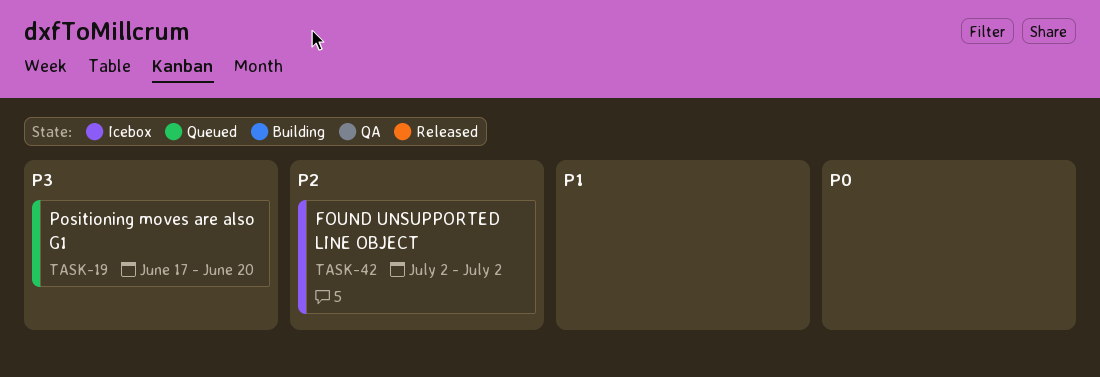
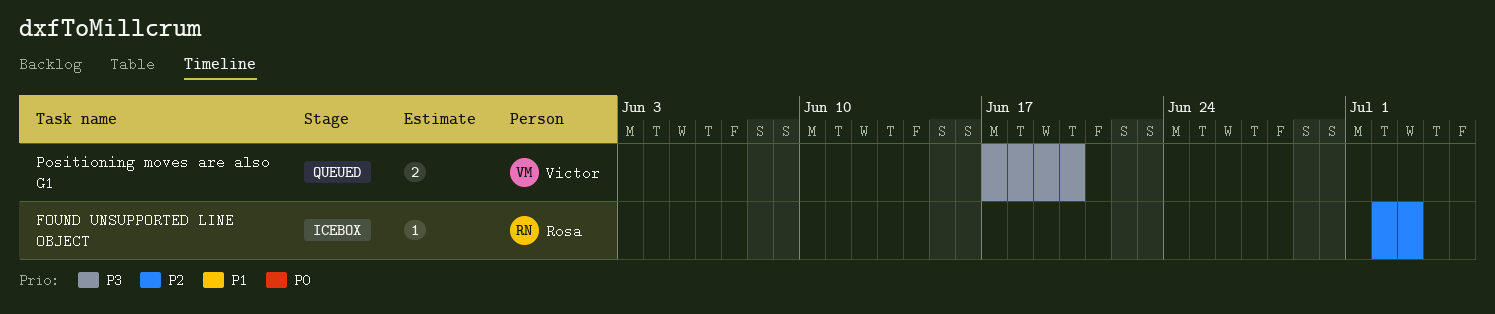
FOUND UNSUPPORTED LINE OBJECT, due: Jul 2 -> Jul 3

